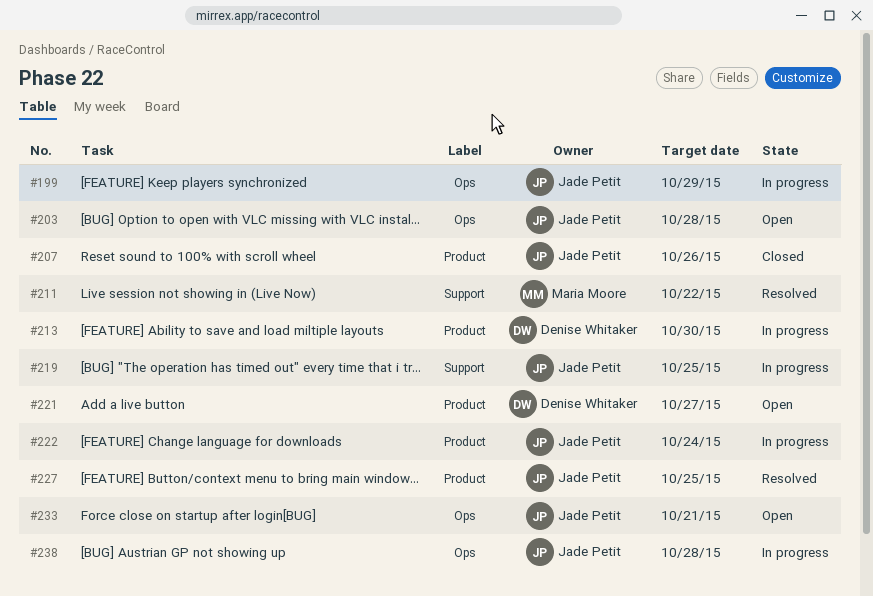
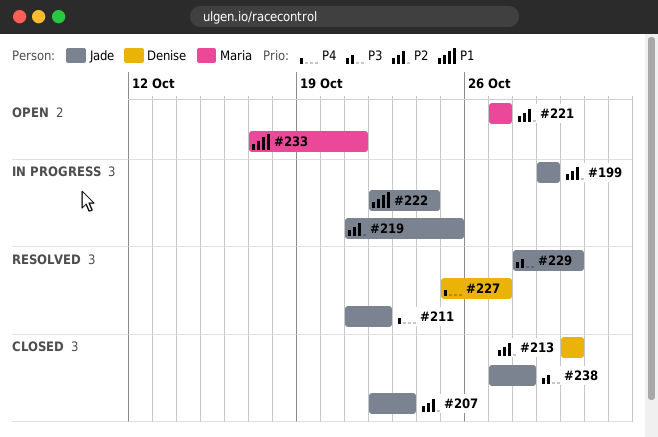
#203: present -> none
#207, due: Oct 26 -> Oct 23
#211, owner: Maria Moore -> Jade Petit
#213, status: In progress -> Closed
#221, owner: Denise Whitaker -> Maria Moore
#227, owner: Jade Petit -> Denise Whitaker
#227, due: Oct 25 -> Oct 27
#229: none -> present
#233, owner: Jade Petit -> Maria Moore
#238, status: In progress -> Closed

